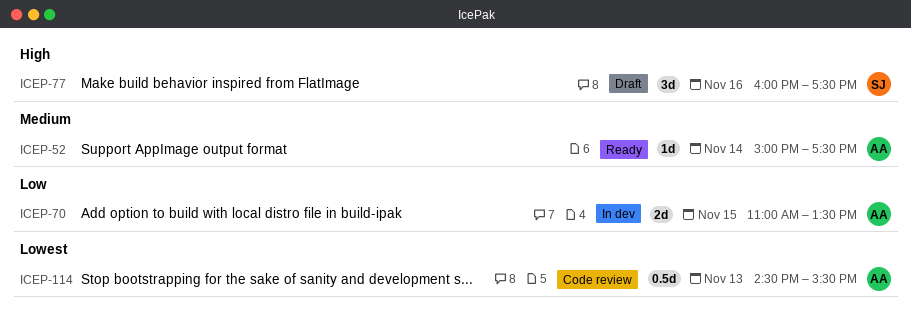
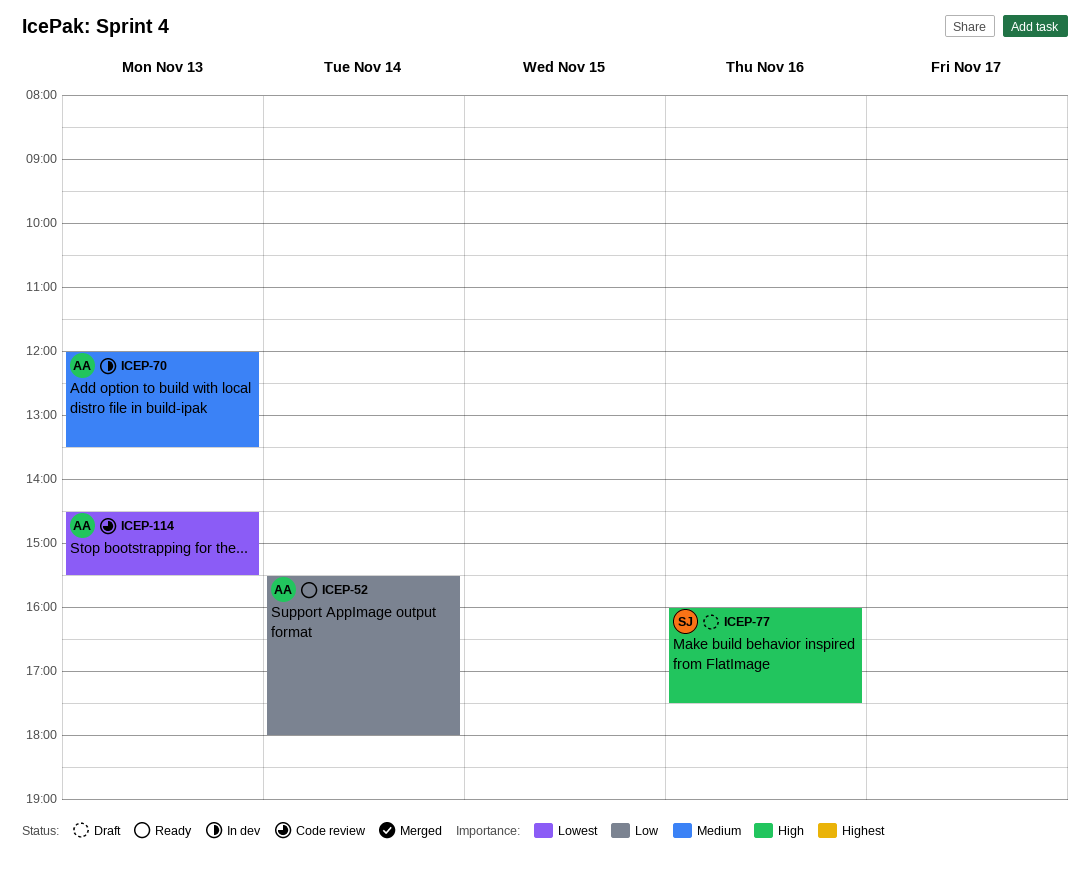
ICEP-52, priority: Medium -> Low
ICEP-52, begins: 15:00 -> 15:30
ICEP-52, ends: 17:30 -> 18:00
ICEP-70, priority: Low -> Medium
ICEP-70, day: Nov 15 -> Nov 13
ICEP-70, begins: 11:00 -> 12:00

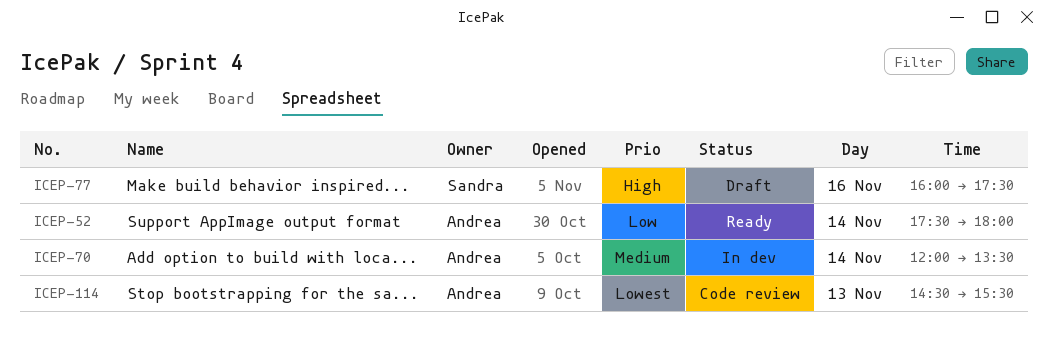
ICEP-52, begins: 15:30 -> 17:30
ICEP-70, day: Nov 13 -> Nov 14

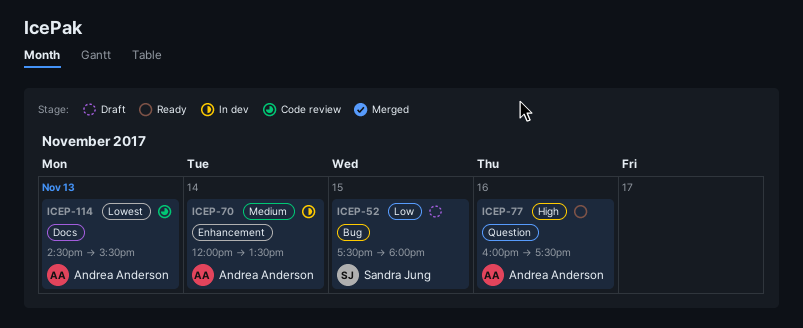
ICEP-52, status: Ready -> Draft
ICEP-52, owner: Andrea Anderson -> Sandra Jung
ICEP-52, day: Nov 14 -> Nov 15
ICEP-77, status: Draft -> Ready
ICEP-77, owner: Sandra Jung -> Andrea Anderson

